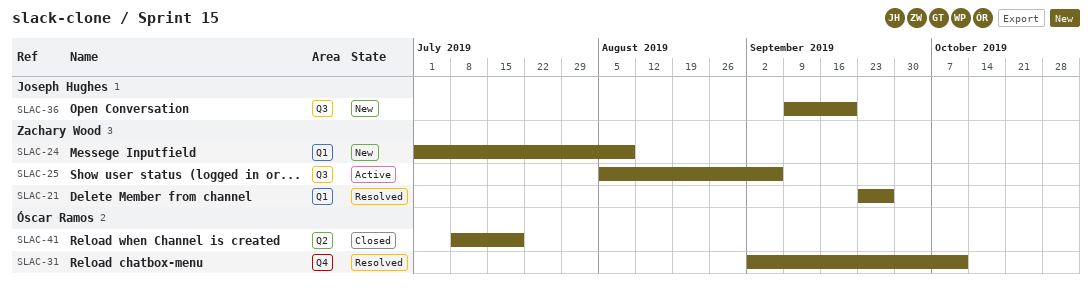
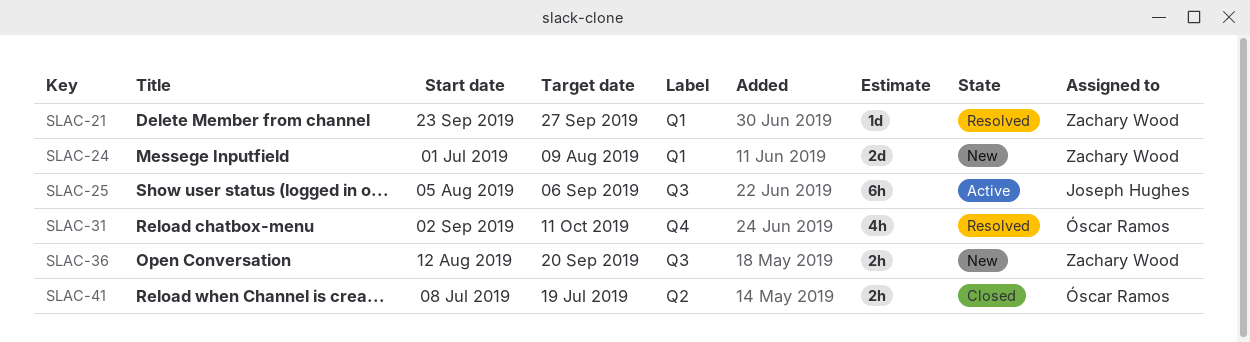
SLAC-25, owner: Zachary Wood -> Joseph Hughes
SLAC-36, owner: Joseph Hughes -> Zachary Wood
SLAC-36, start: Sep 9 -> Aug 12

